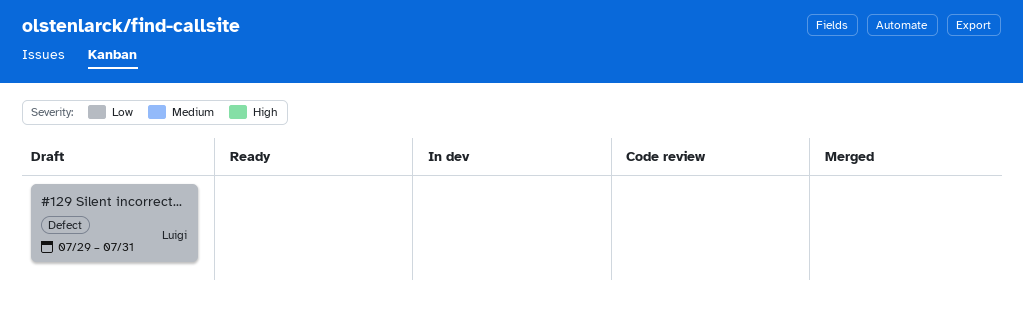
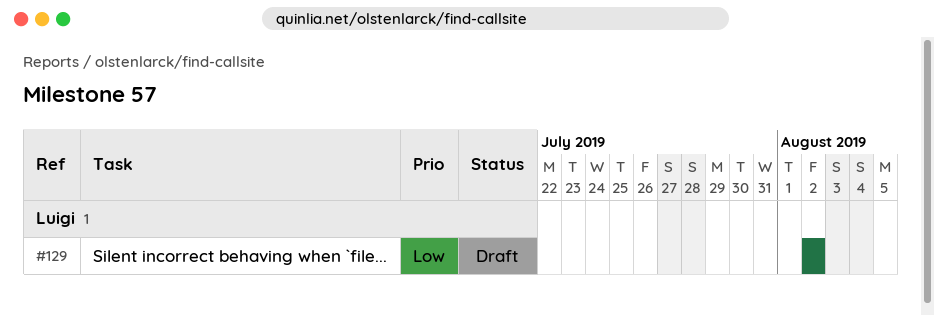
#129, start: Jul 29 -> Aug 2
#129, due: Jul 31 -> Aug 2

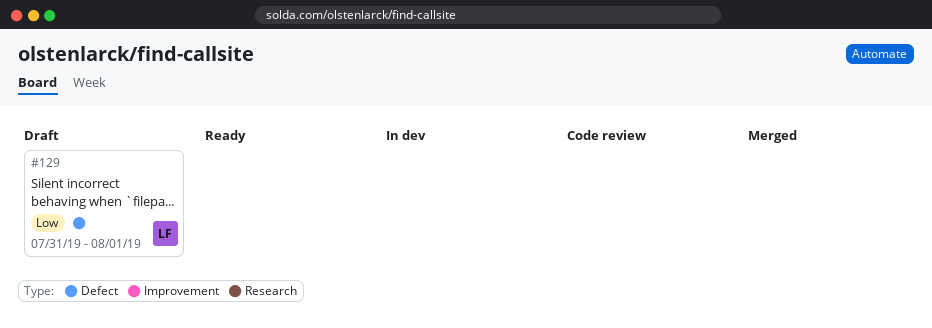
#129, start: Aug 2 -> Jul 31
#129, due: Aug 2 -> Aug 1

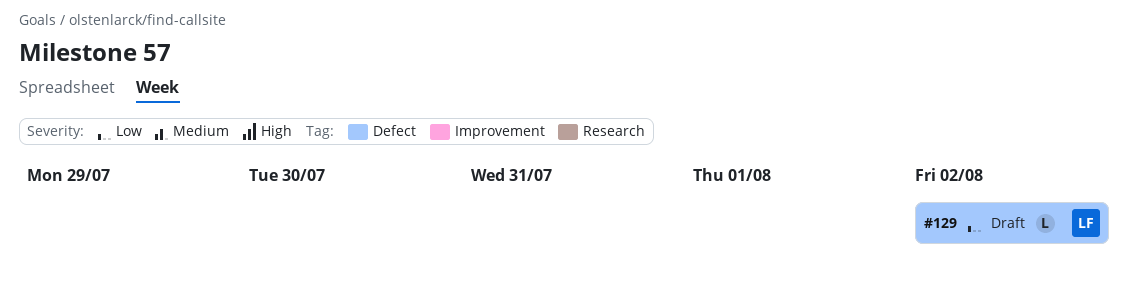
#129, due: Aug 1 -> Aug 2

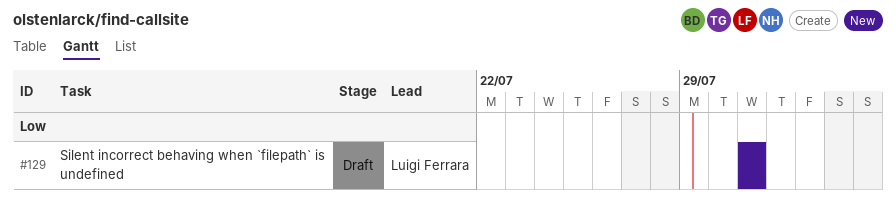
#129, due: Aug 2 -> Jul 31

